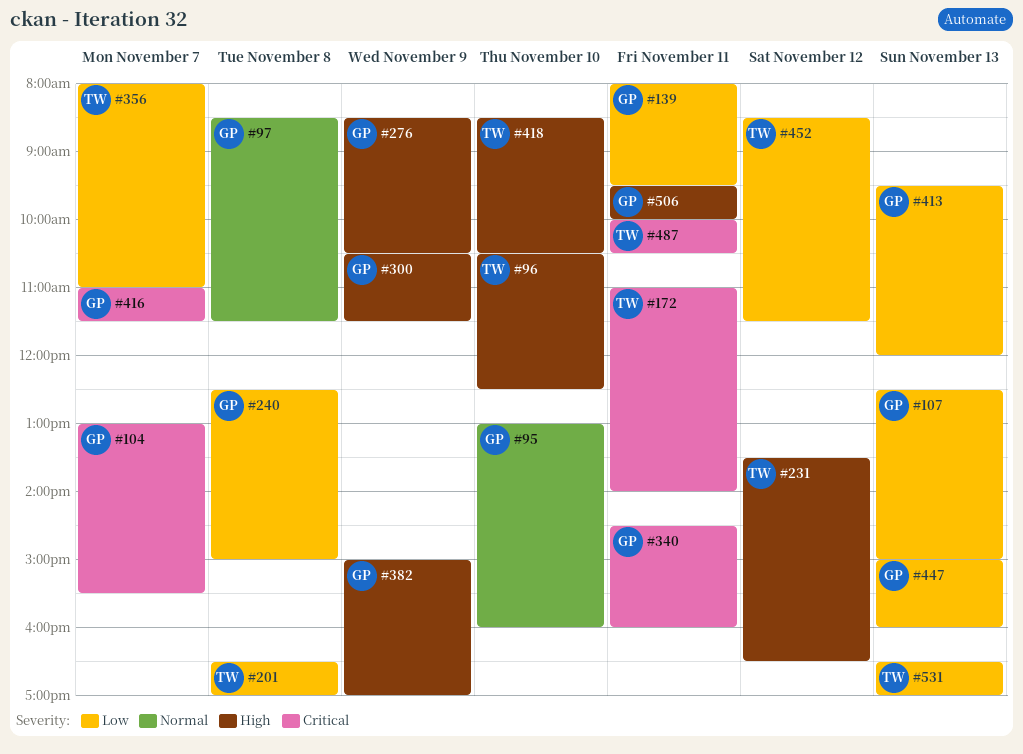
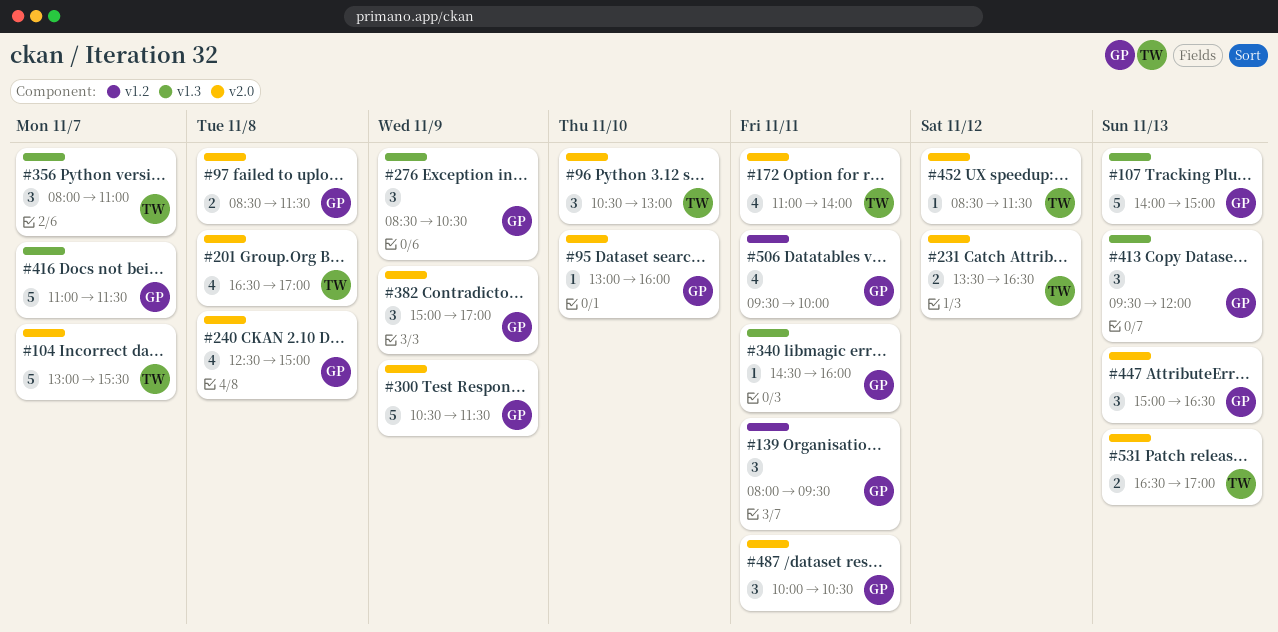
#96, ends: 12:30 -> 13:00
#104, owner: GP -> TW
#107, begins: 12:30 -> 14:00
#418: present -> none
#447, ends: 16:00 -> 16:30
#487, owner: TW -> GP

